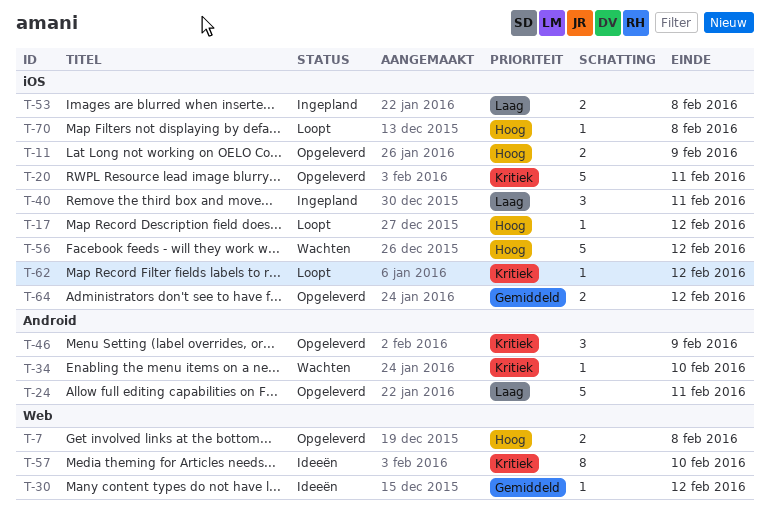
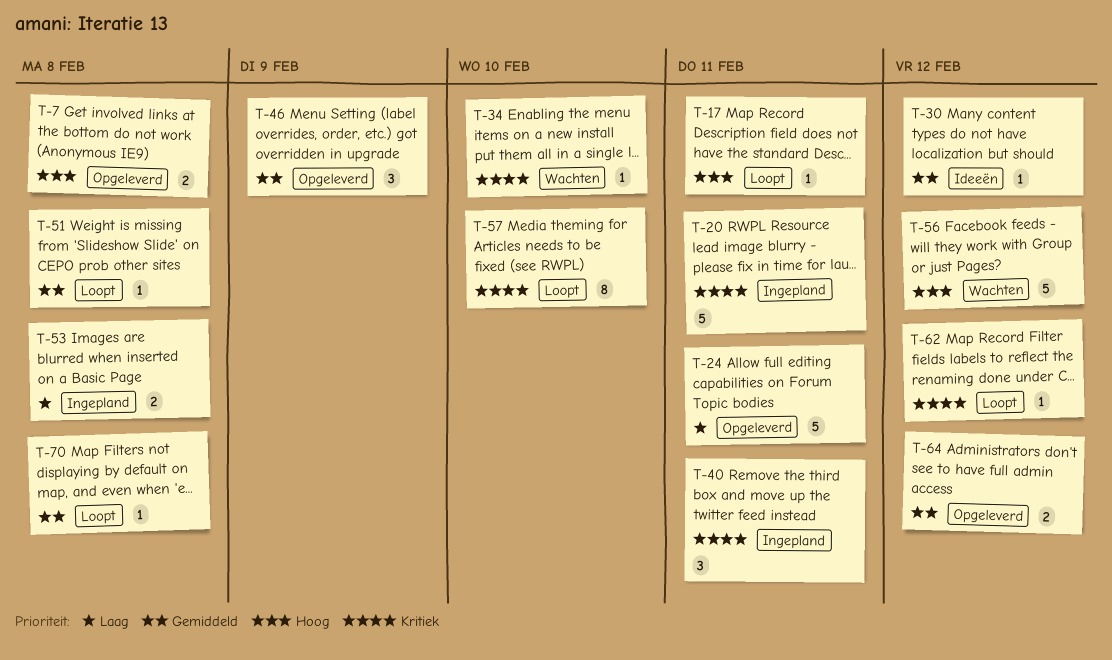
T-11: present -> none
T-17, due: Feb 12 -> Feb 11
T-20, status: Opgeleverd -> Ingepland
T-40, priority: Laag -> Kritiek
T-46, priority: Kritiek -> Gemiddeld
T-51: none -> present
T-57, status: Ideeën -> Loopt
T-70, priority: Hoog -> Gemiddeld

